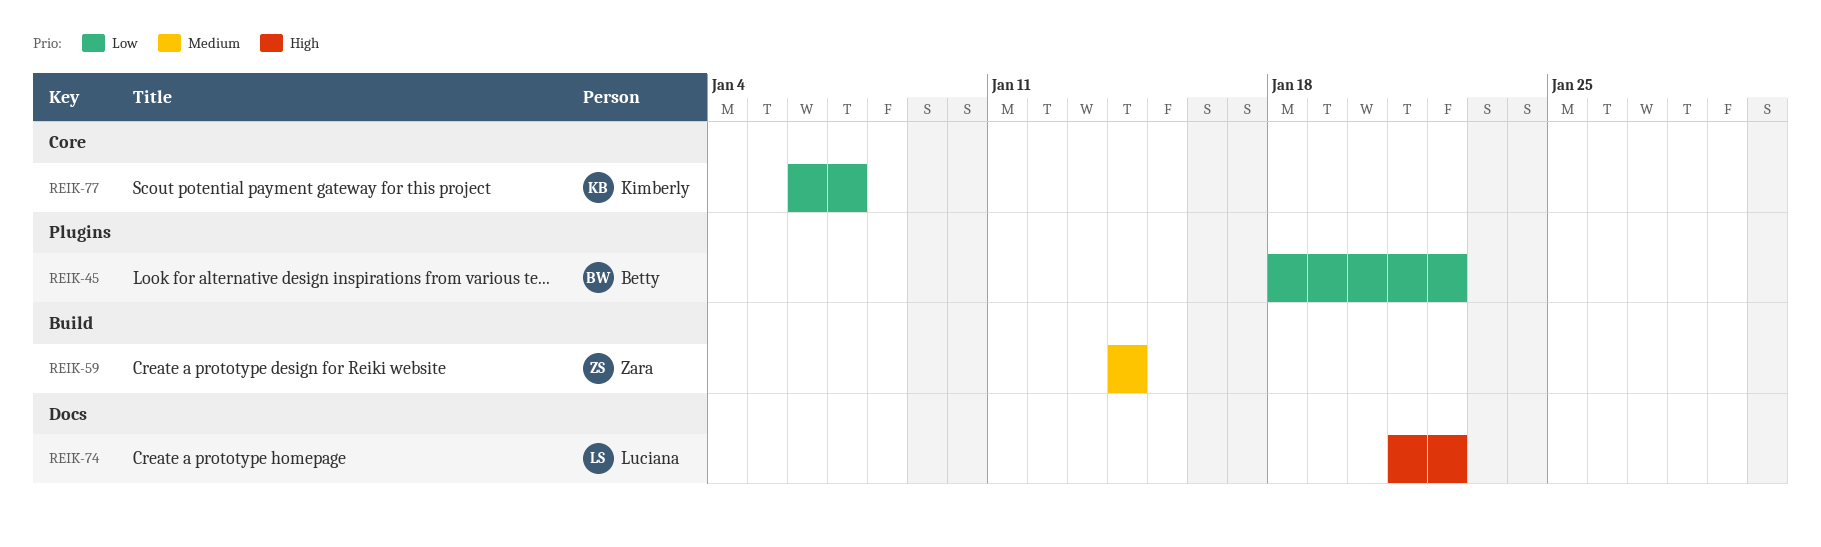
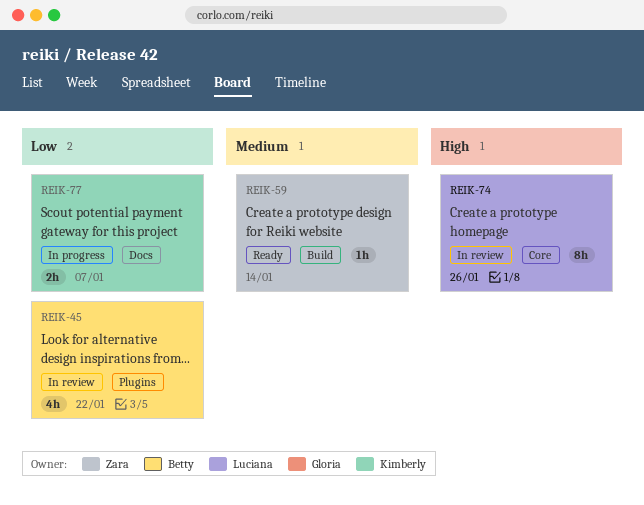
REIK-74, label: Docs -> Core
REIK-74, due: Jan 22 -> Jan 26
REIK-77, label: Core -> Docs

